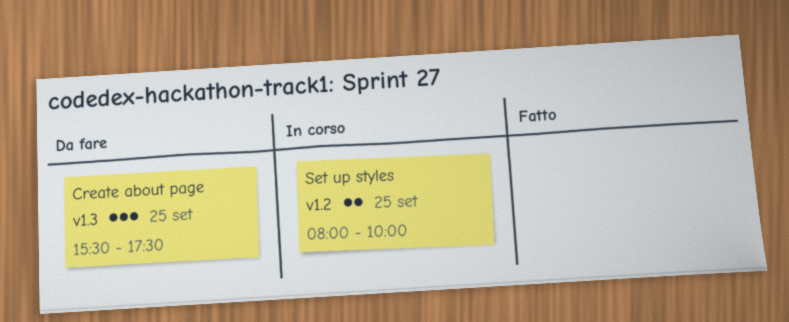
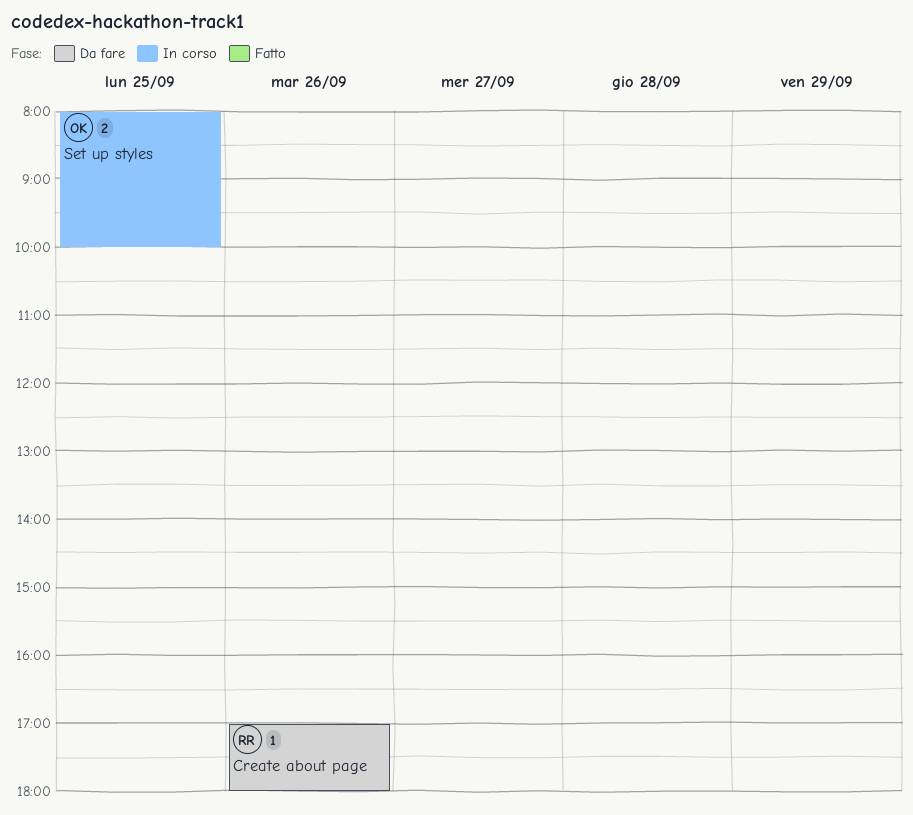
Create about page, estimate: 3 -> 1
Create about page, day: Sep 25 -> Sep 26
Create about page, begins: 15:30 -> 17:00
Create about page, ends: 17:30 -> 18:00

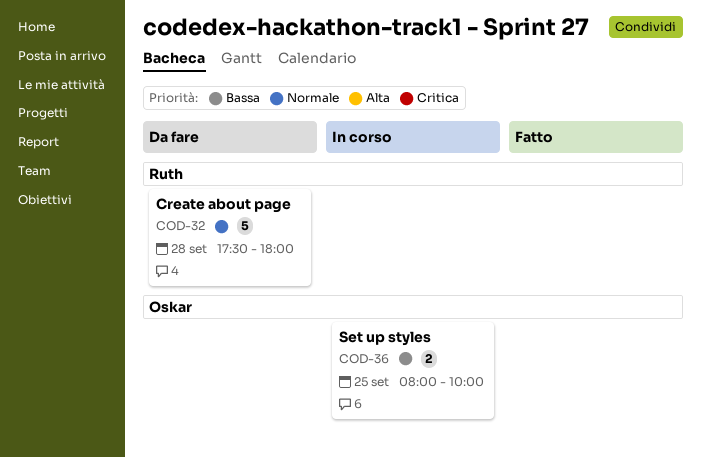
Create about page, estimate: 1 -> 5
Create about page, day: Sep 26 -> Sep 28
Create about page, begins: 17:00 -> 17:30

